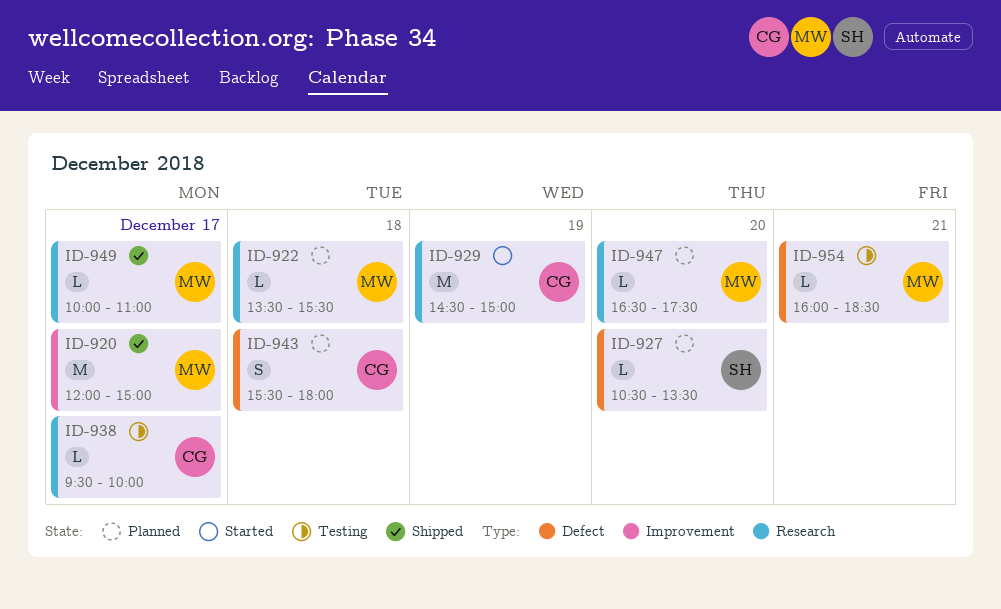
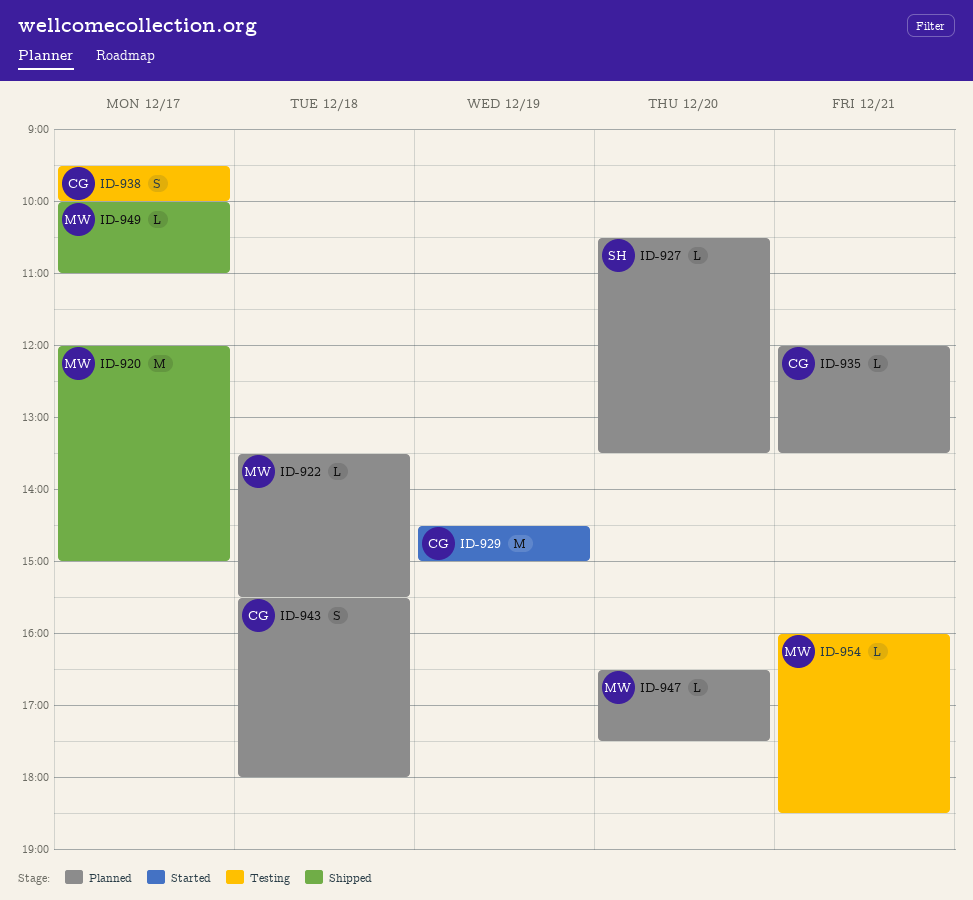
ID-935: none -> present
ID-938, estimate: L -> S

